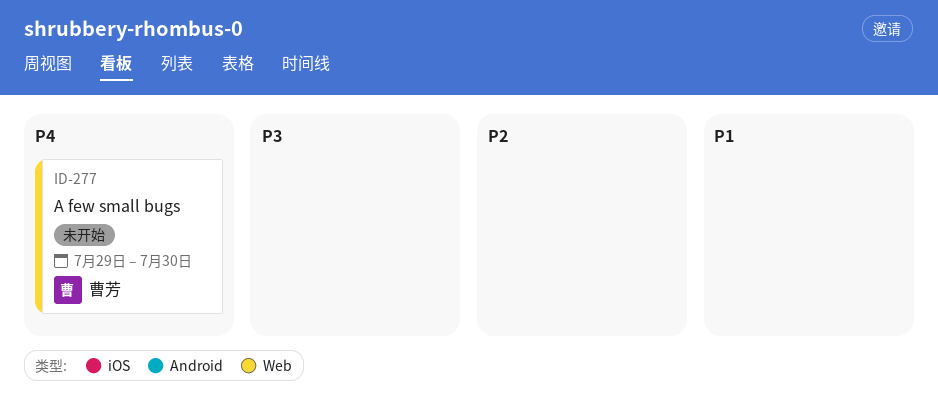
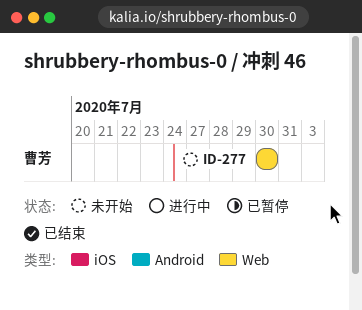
ID-277, start: Jul 29 -> Jul 30

